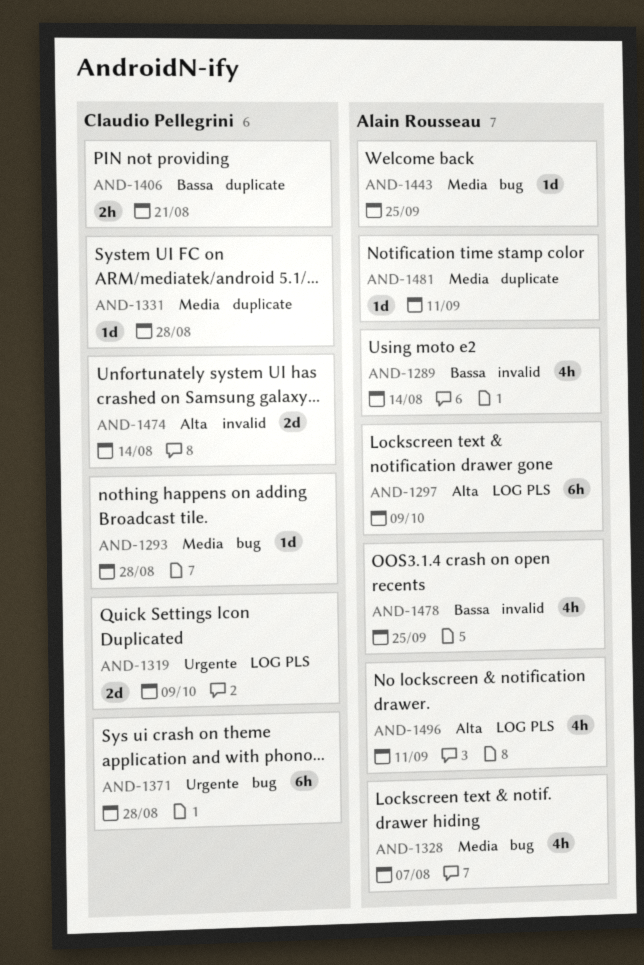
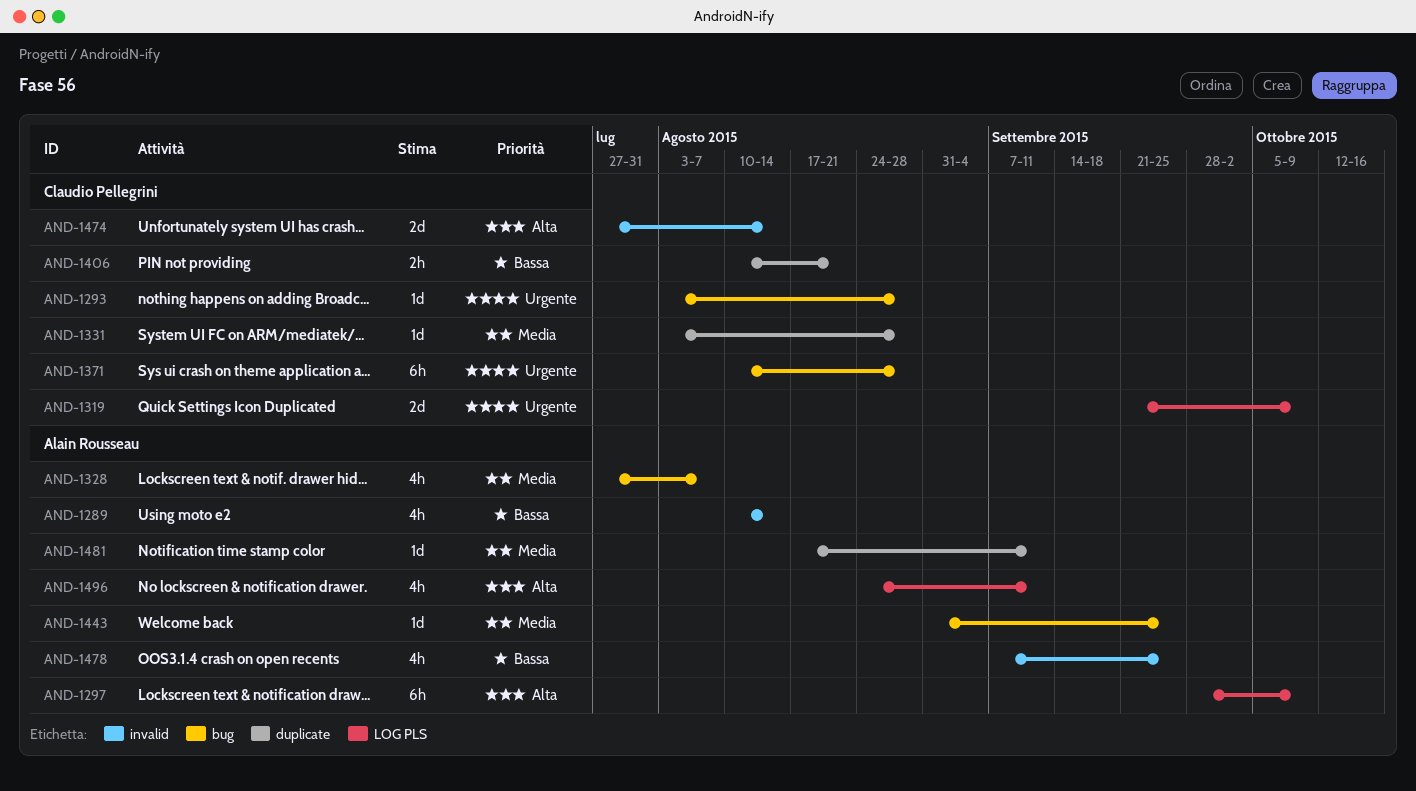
AND-1293, priority: Media -> Urgente

